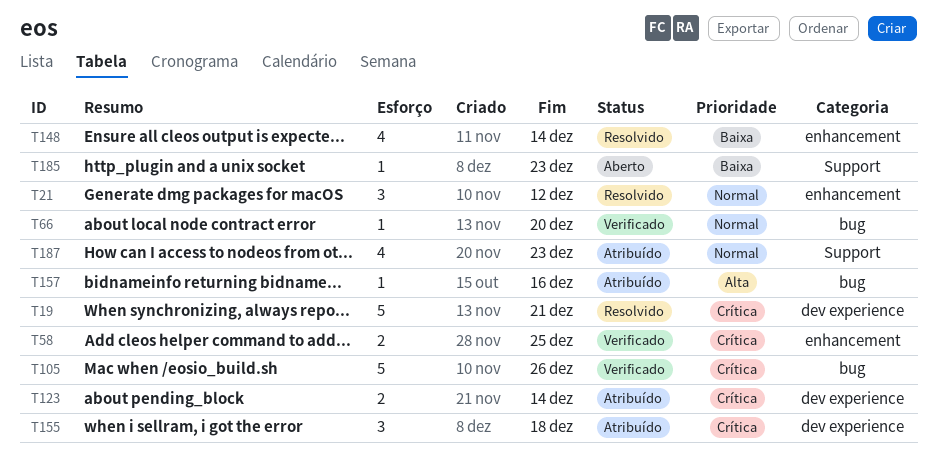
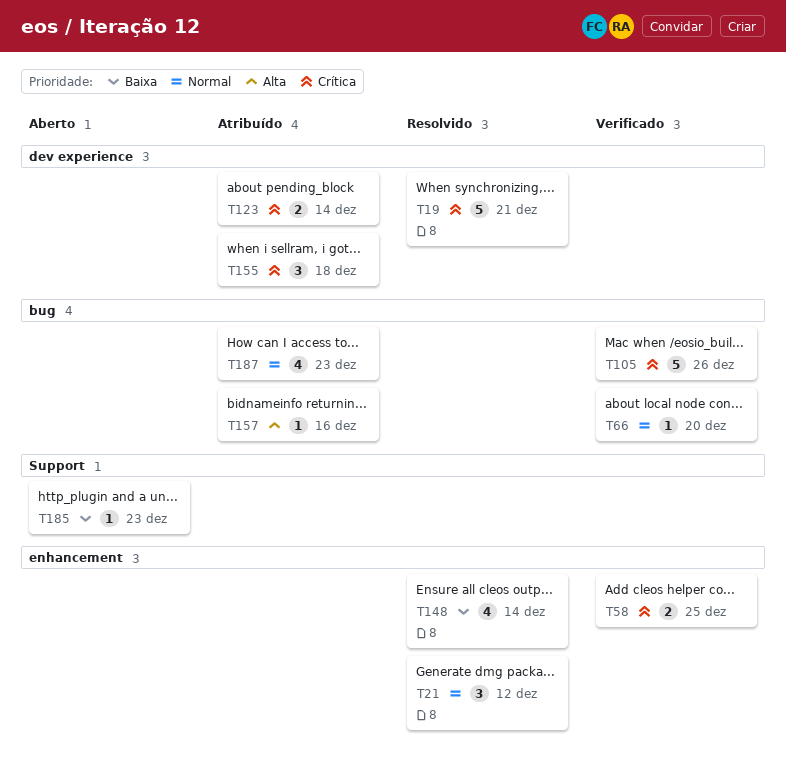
T187, label: Support -> bug

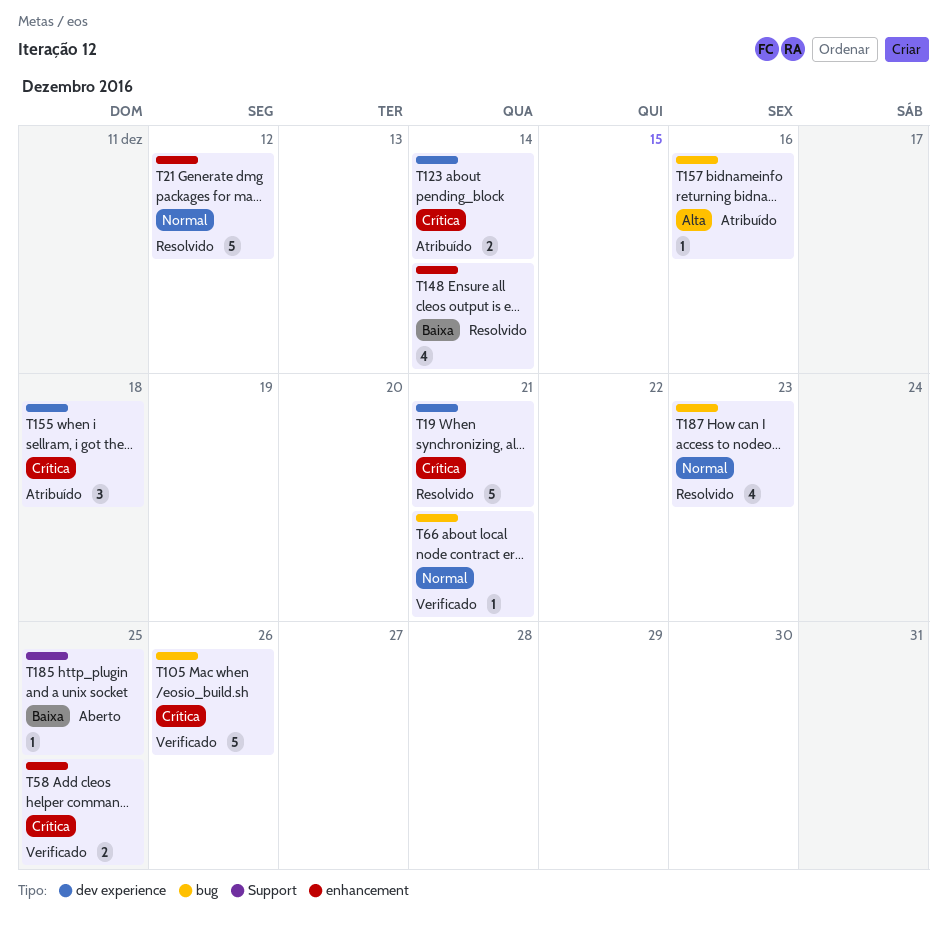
T21, estimate: 3 -> 5
T66, due: Dec 20 -> Dec 21
T185, due: Dec 23 -> Dec 25
T187, status: Atribuído -> Resolvido

